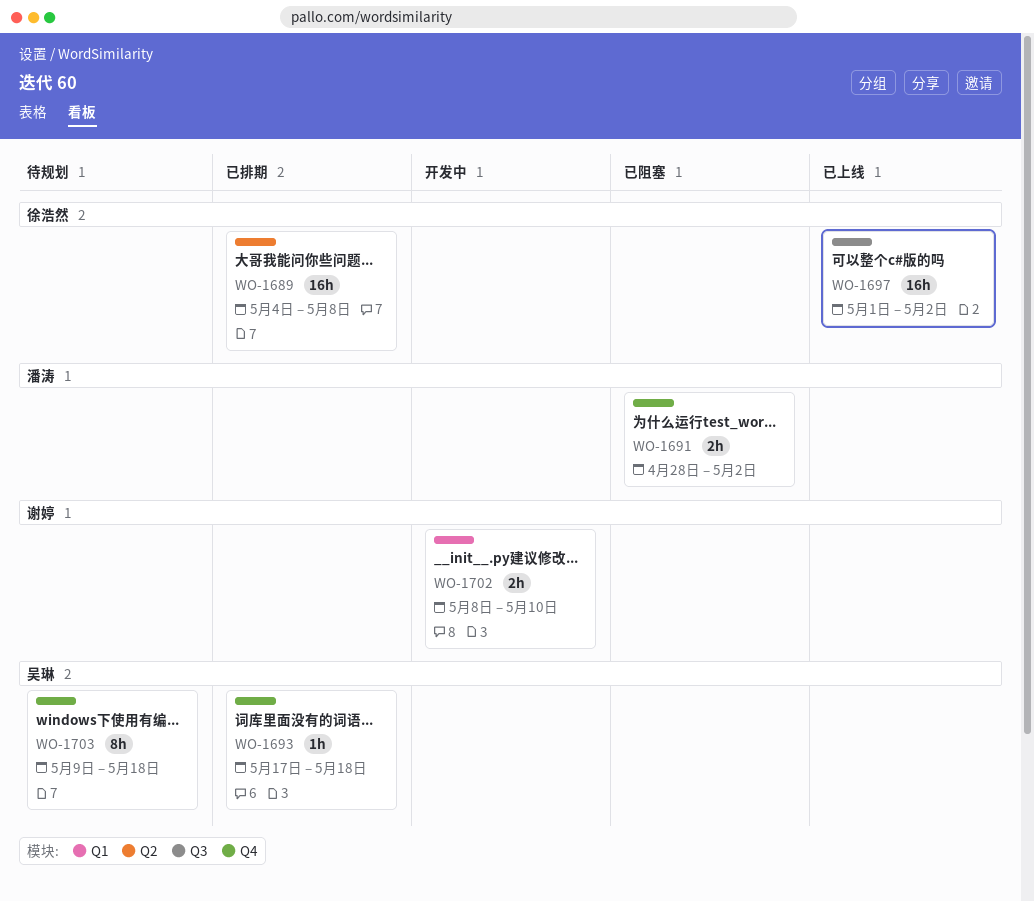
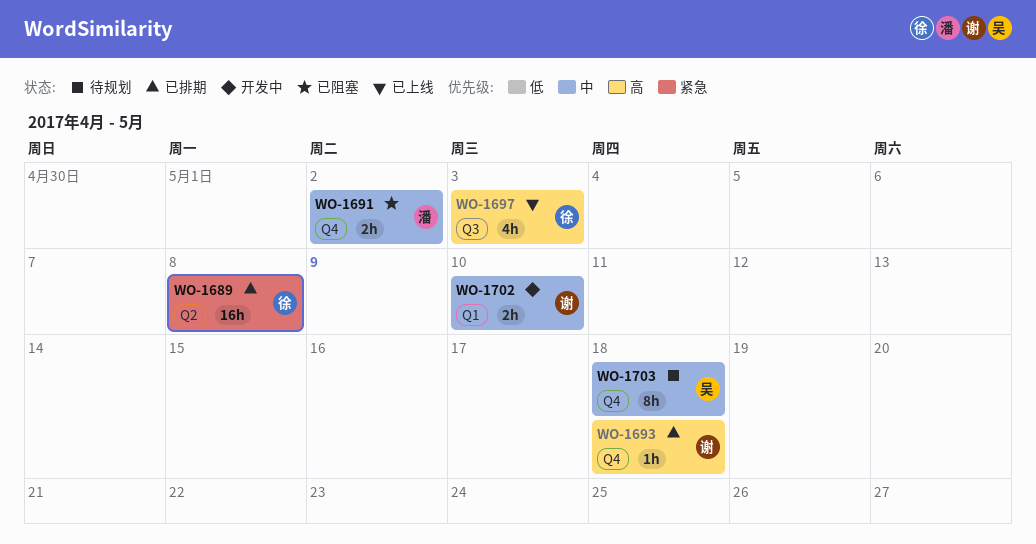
WO-1693, owner: 吴琳 -> 谢婷
WO-1697, estimate: 16h -> 4h
WO-1697, due: May 2 -> May 3

